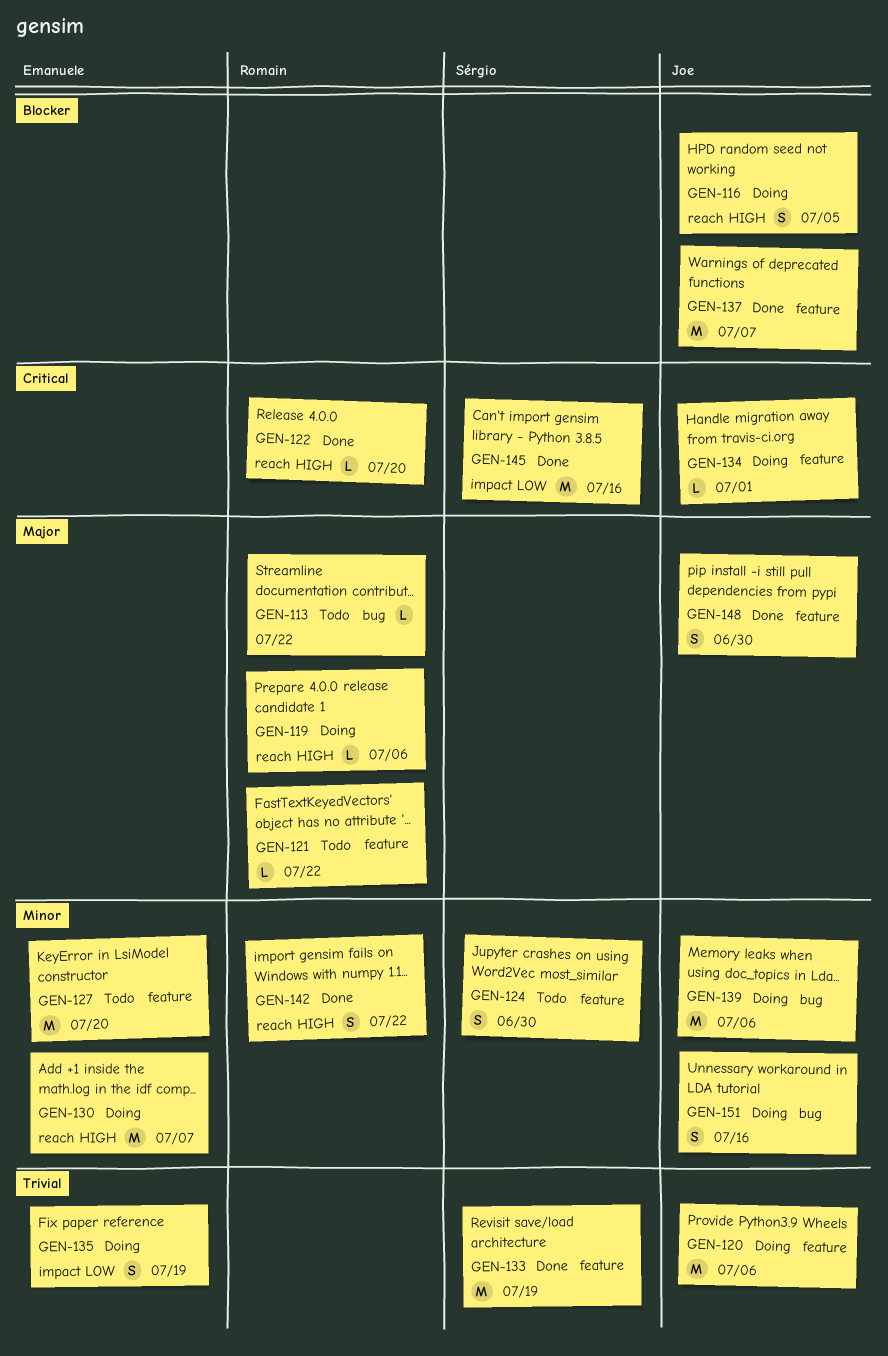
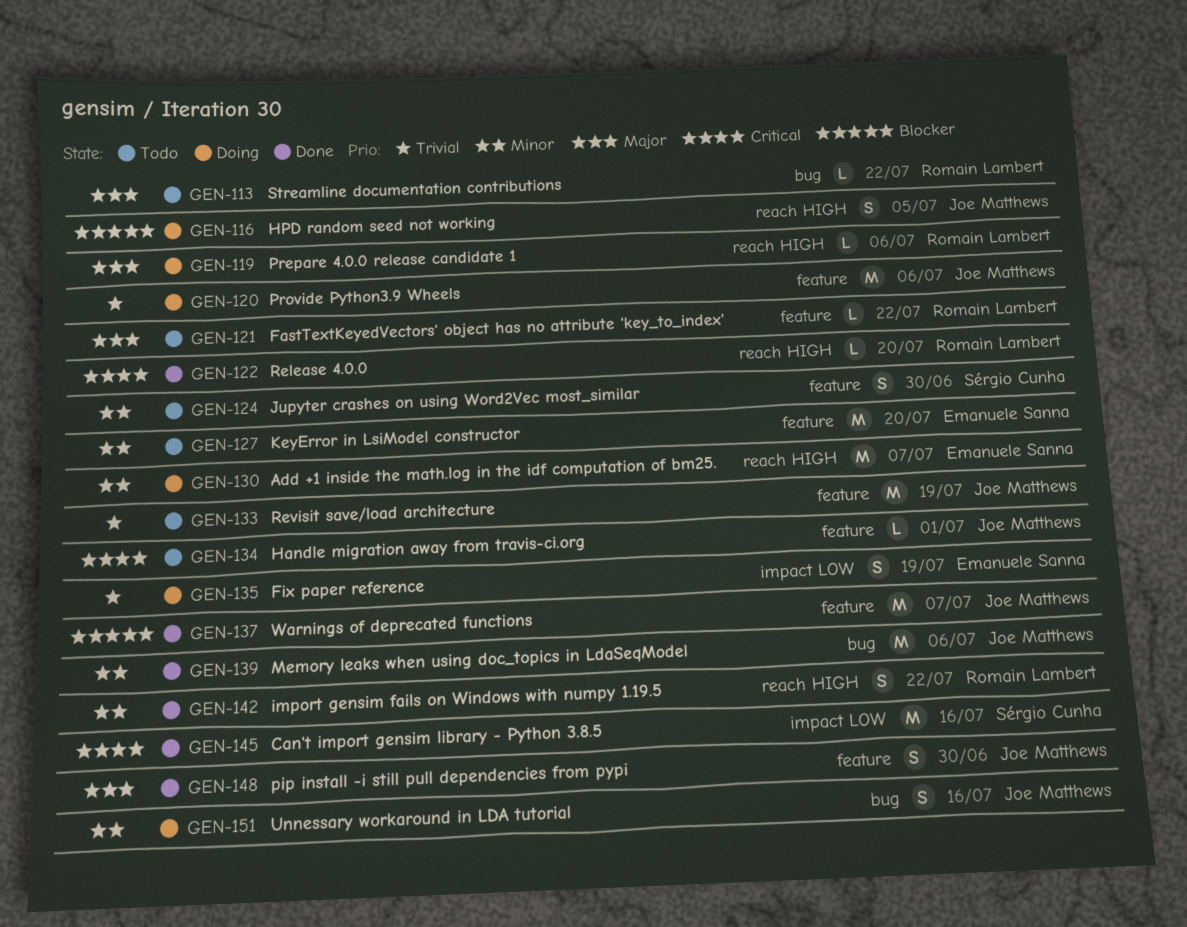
GEN-133, status: Done -> Todo
GEN-133, owner: Sérgio Cunha -> Joe Matthews
GEN-134, status: Doing -> Todo
GEN-139, status: Doing -> Done

